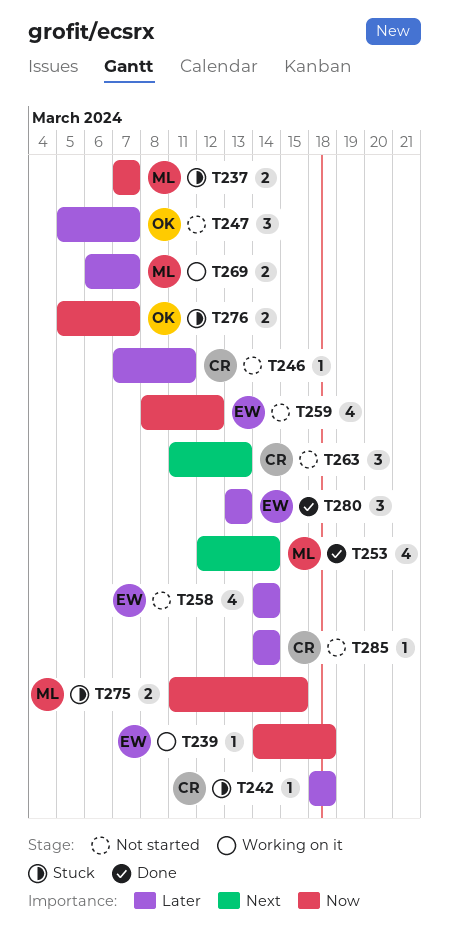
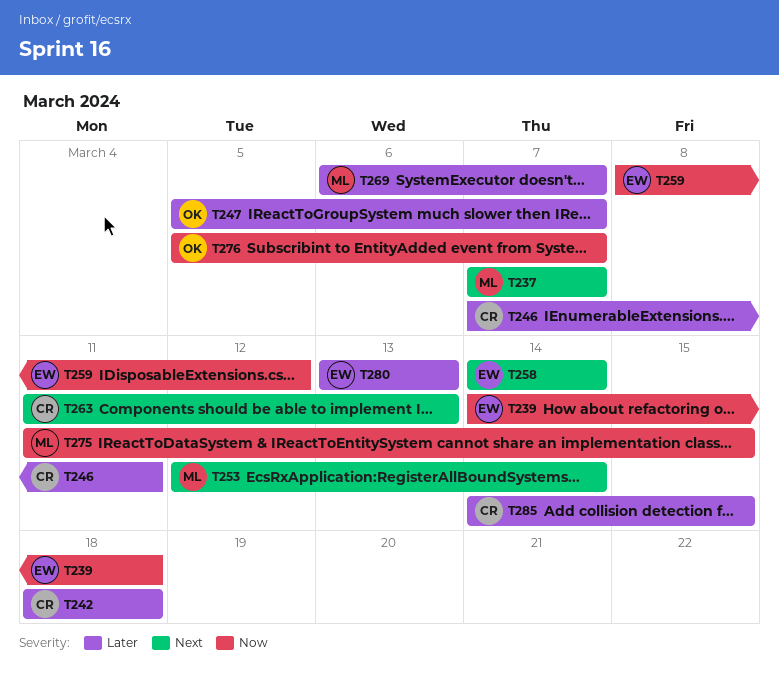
T237, priority: Now -> Next
T258, priority: Later -> Next
T285, due: Mar 14 -> Mar 15

